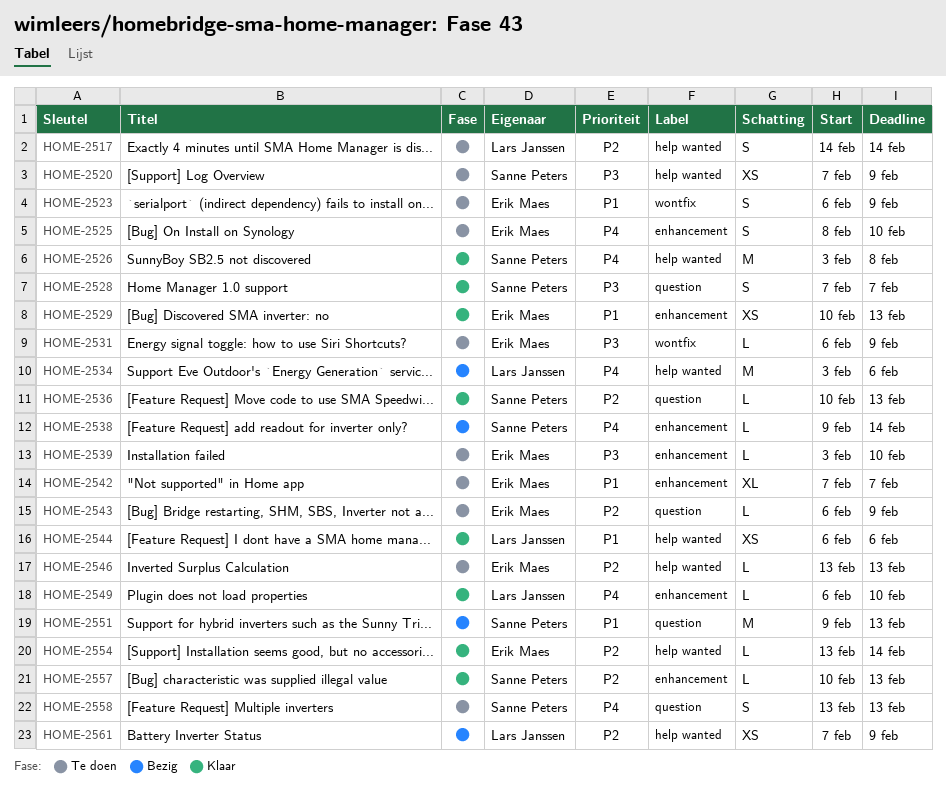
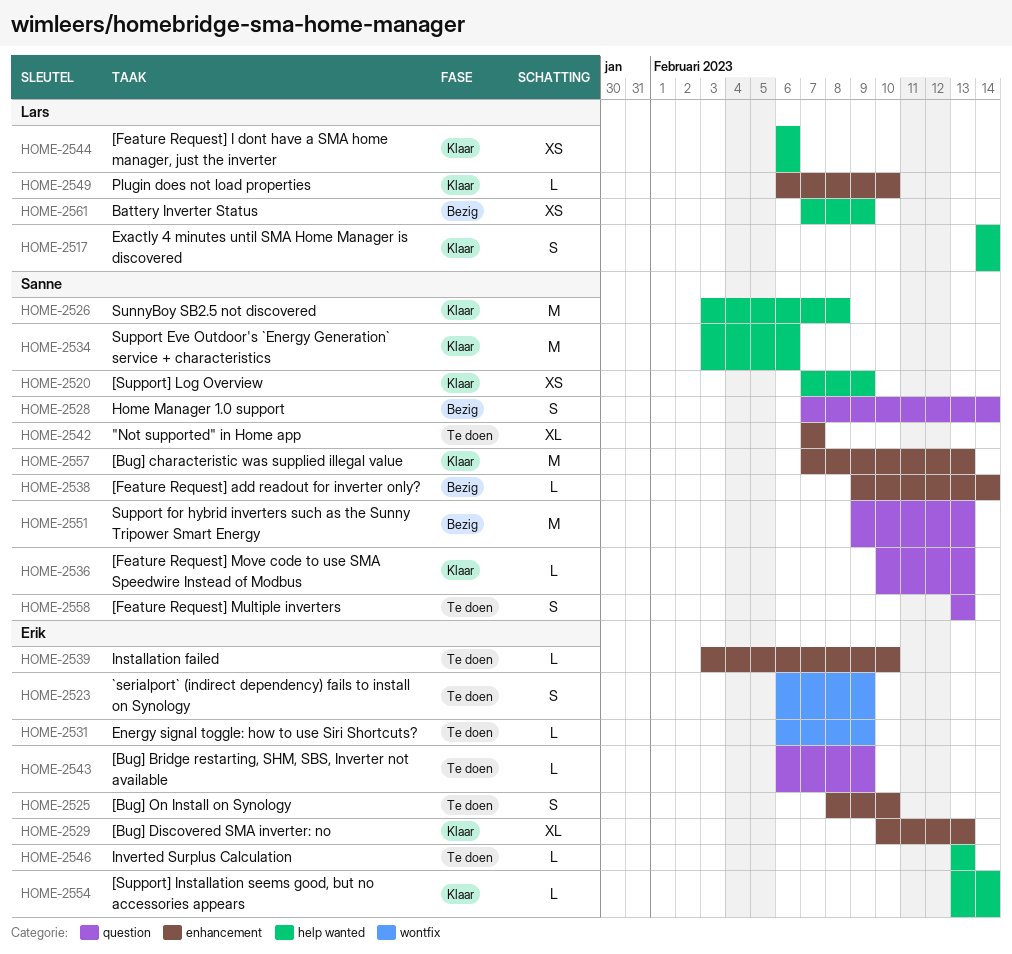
HOME-2517, status: Te doen -> Klaar
HOME-2520, status: Te doen -> Klaar
HOME-2528, status: Klaar -> Bezig
HOME-2528, due: Feb 7 -> Feb 14
HOME-2529, estimate: XS -> XL
HOME-2534, status: Bezig -> Klaar
HOME-2534, owner: Lars Janssen -> Sanne Peters
HOME-2542, owner: Erik Maes -> Sanne Peters
HOME-2557, estimate: L -> M
HOME-2557, start: Feb 10 -> Feb 7

